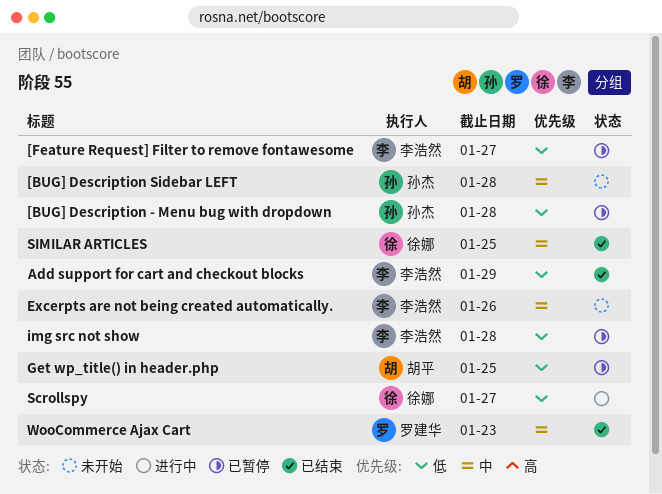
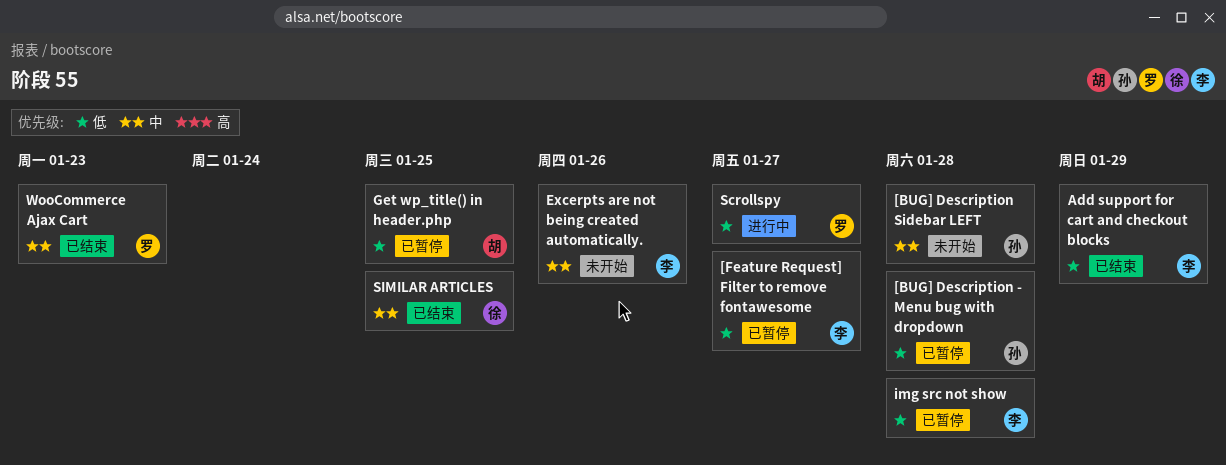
Scrollspy, owner: 徐娜 -> 罗建华

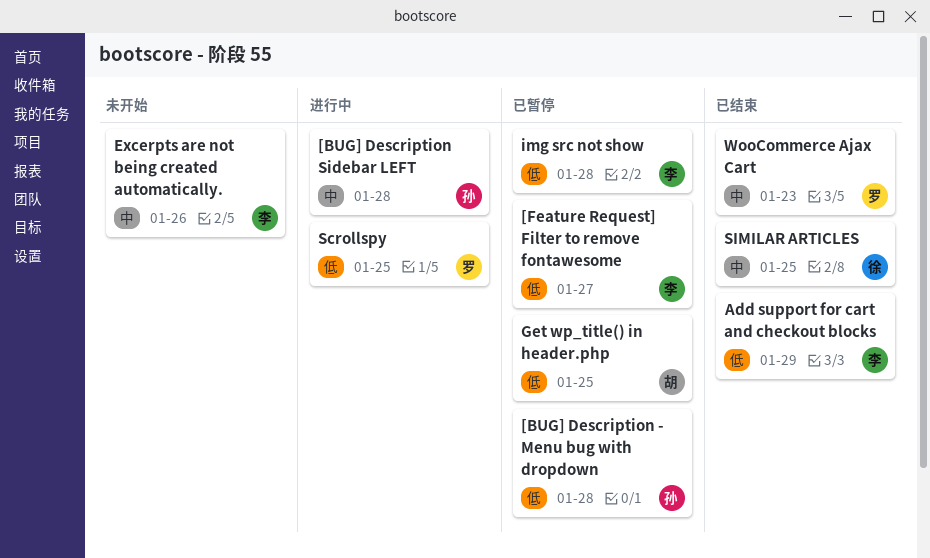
[BUG] Description Sidebar LEFT, status: 未开始 -> 进行中
Scrollspy, due: Jan 27 -> Jan 25

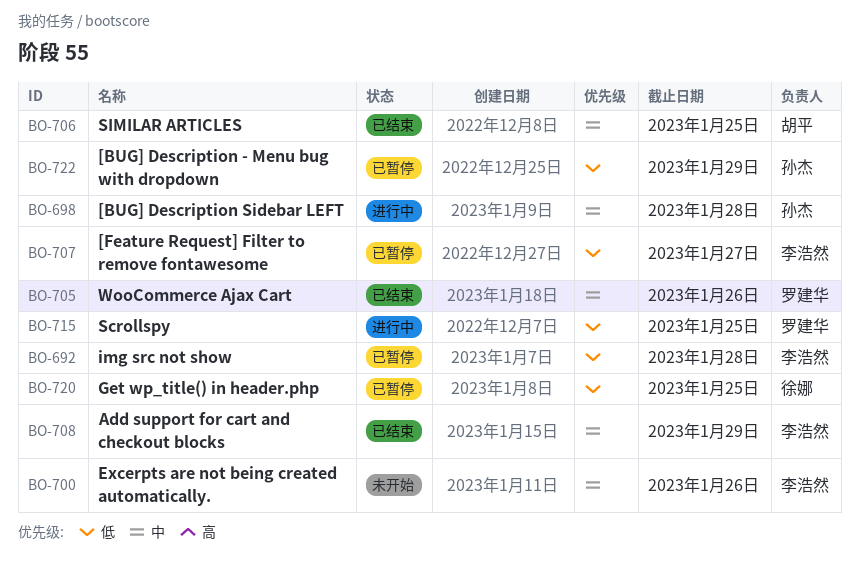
[BUG] Description - Menu bug with dropdown, due: Jan 28 -> Jan 29
Add support for cart and checkout blocks, priority: 低 -> 中
Get wp_title() in header.php, owner: 胡平 -> 徐娜
SIMILAR ARTICLES, owner: 徐娜 -> 胡平
WooCommerce Ajax Cart, due: Jan 23 -> Jan 26

